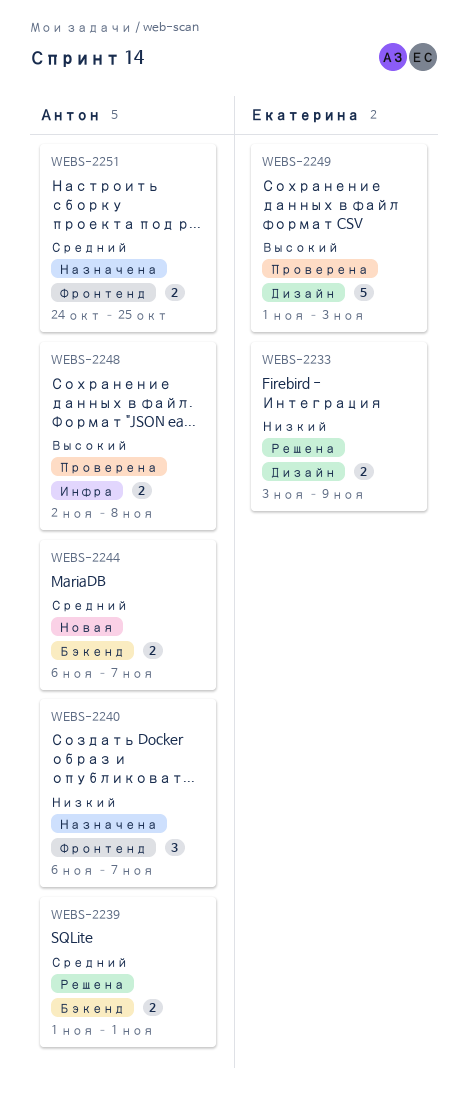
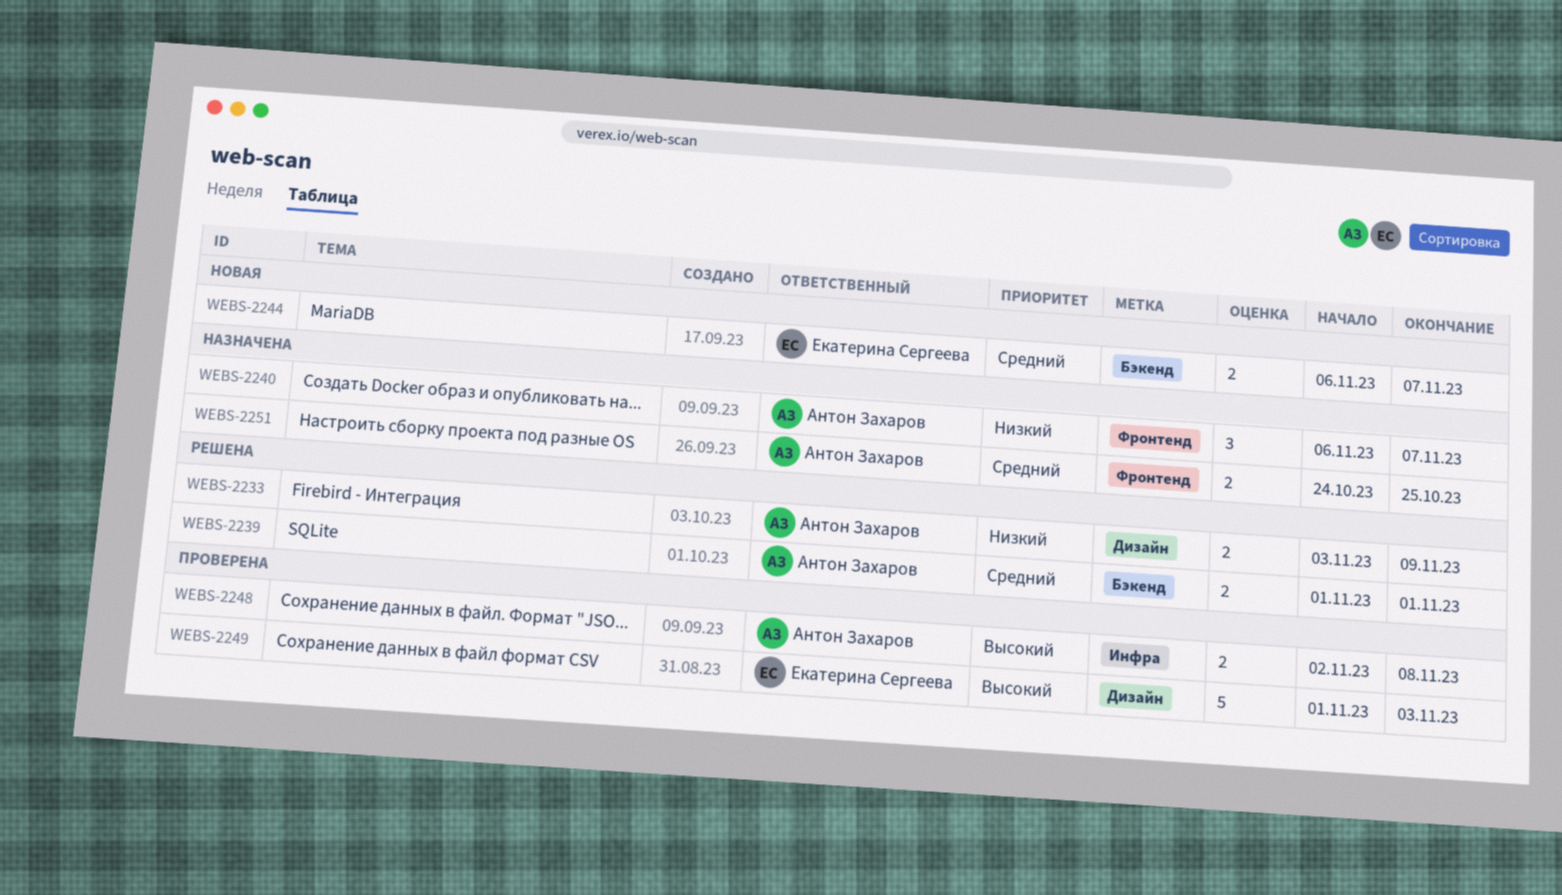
WEBS-2233, owner: Екатерина Сергеева -> Антон Захаров
WEBS-2244, owner: Антон Захаров -> Екатерина Сергеева

